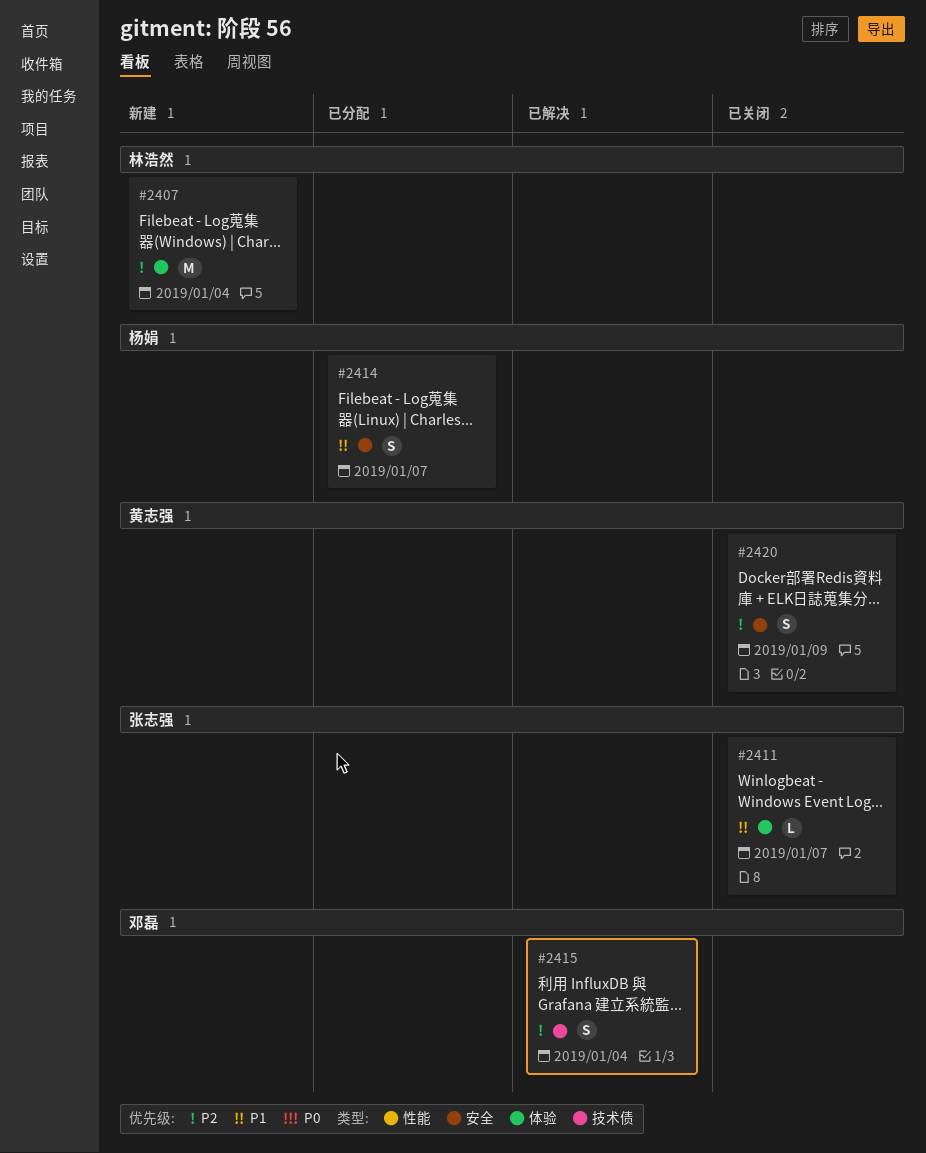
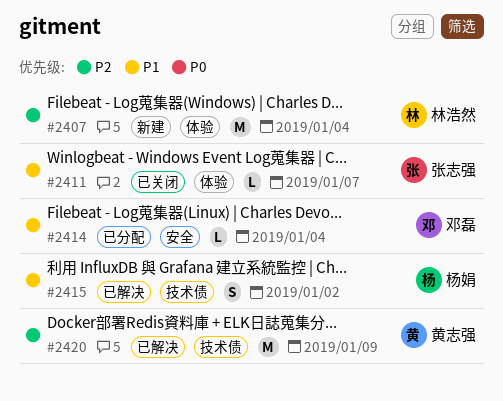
#2414, owner: 杨娟 -> 邓磊
#2414, estimate: S -> L
#2414, due: Jan 7 -> Jan 4
#2415, owner: 邓磊 -> 杨娟
#2415, priority: P2 -> P1
#2415, due: Jan 4 -> Jan 2
#2420, status: 已关闭 -> 已解决
#2420, label: 安全 -> 技术债
#2420, estimate: S -> M

